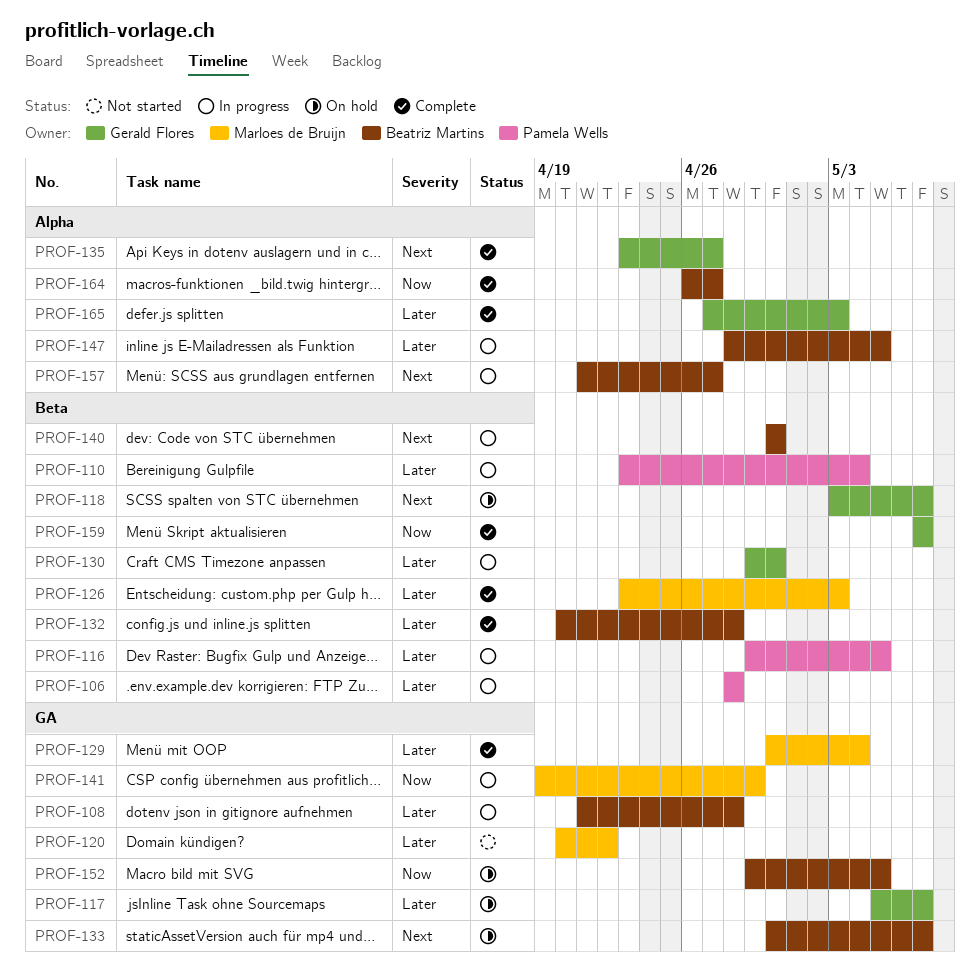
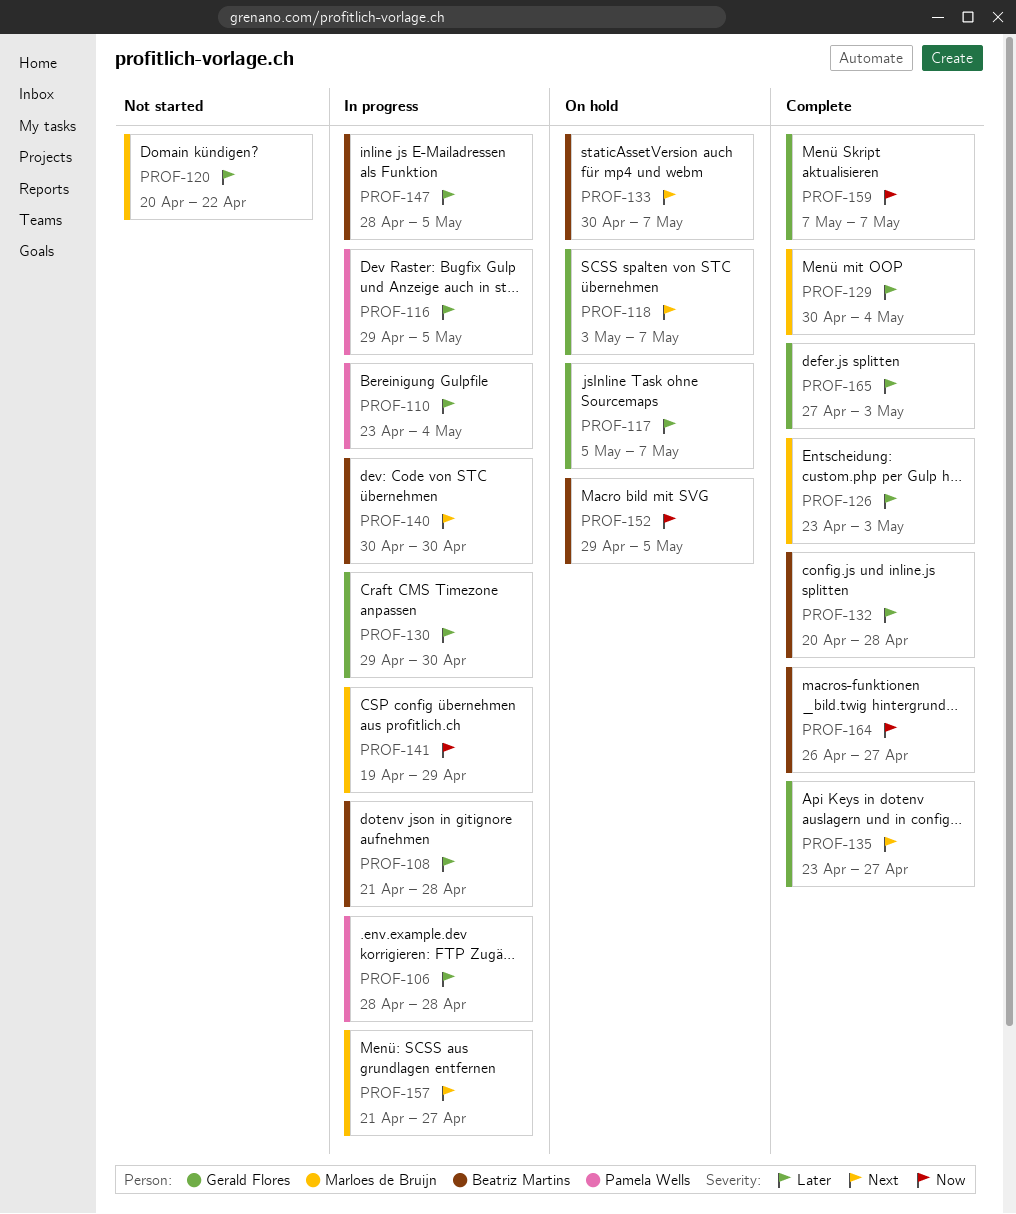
PROF-157, owner: Beatriz Martins -> Marloes de Bruijn

